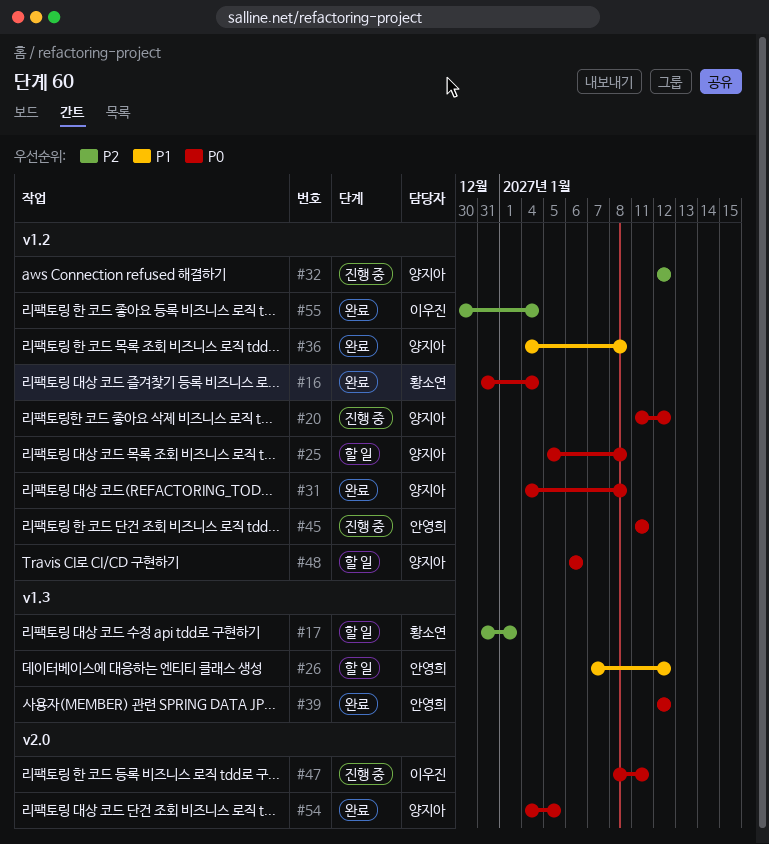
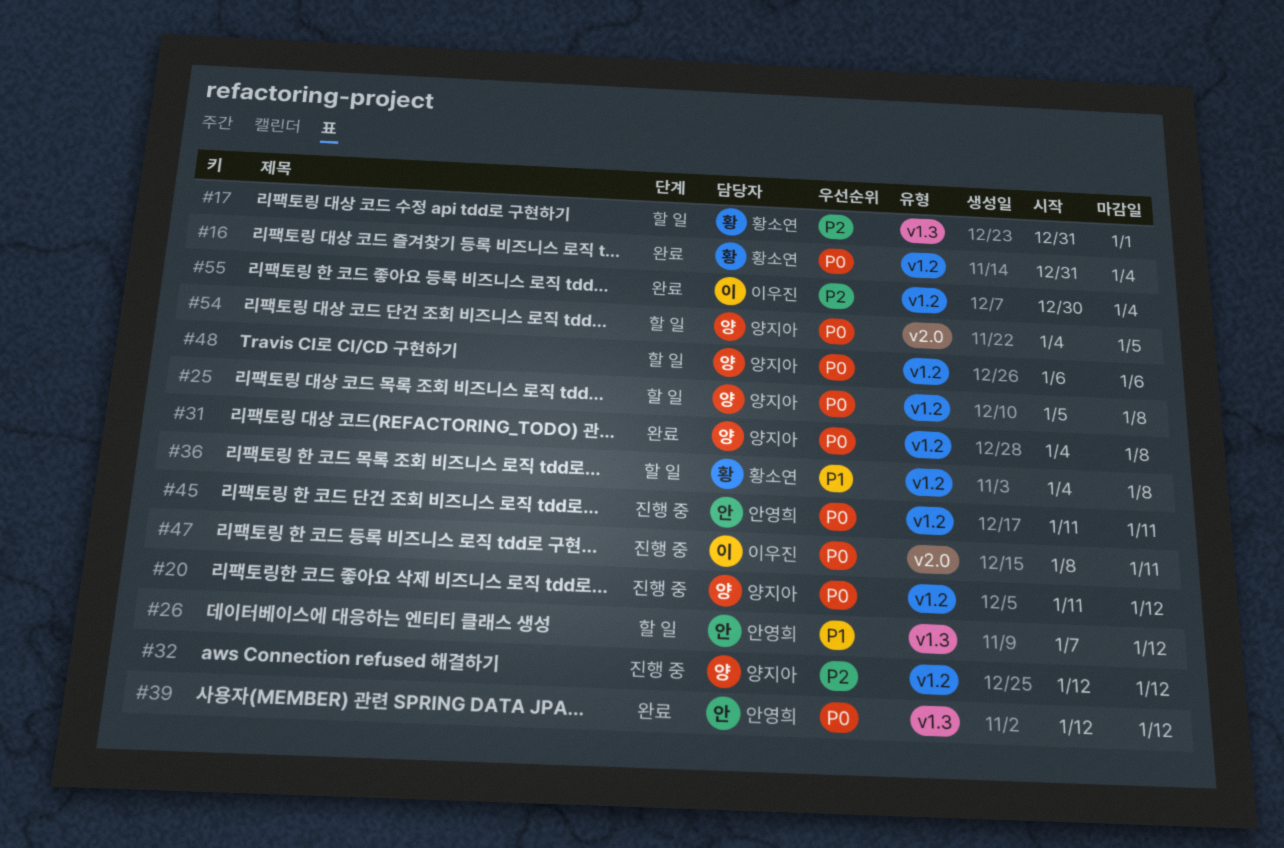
#36, status: 완료 -> 할 일
#36, owner: 양지아 -> 황소연
#54, status: 완료 -> 할 일

